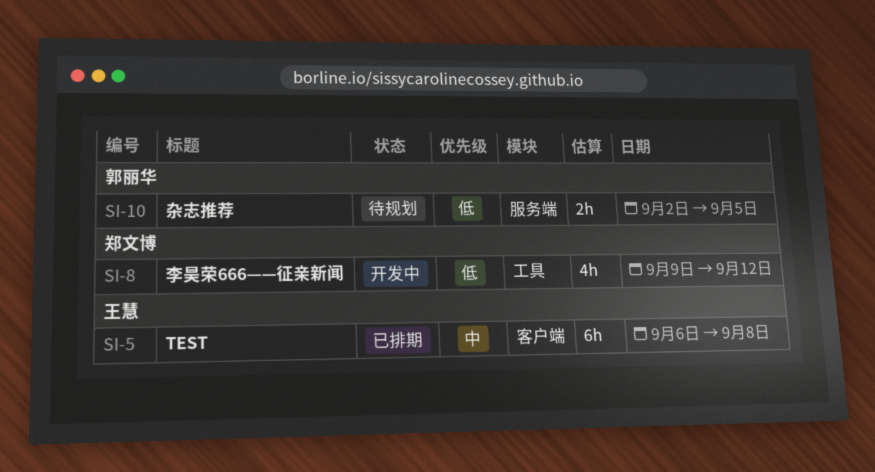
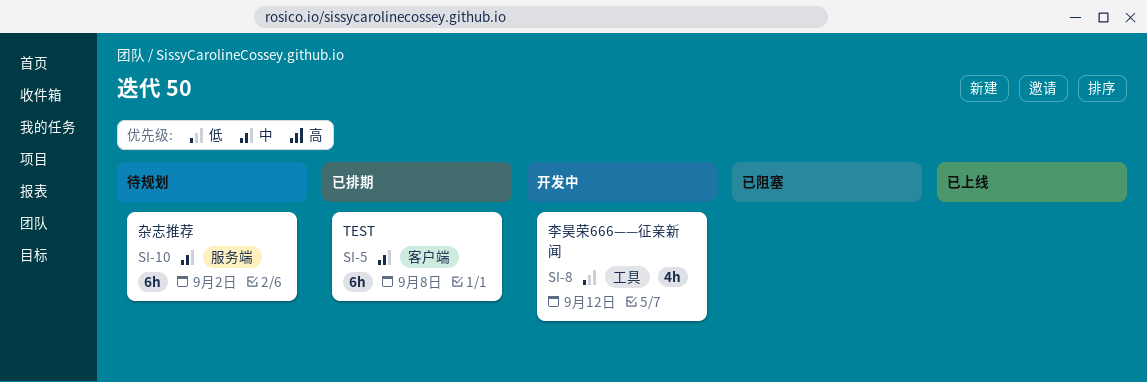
SI-10, priority: 低 -> 中
SI-10, estimate: 2h -> 6h
SI-10, due: Sep 5 -> Sep 2

